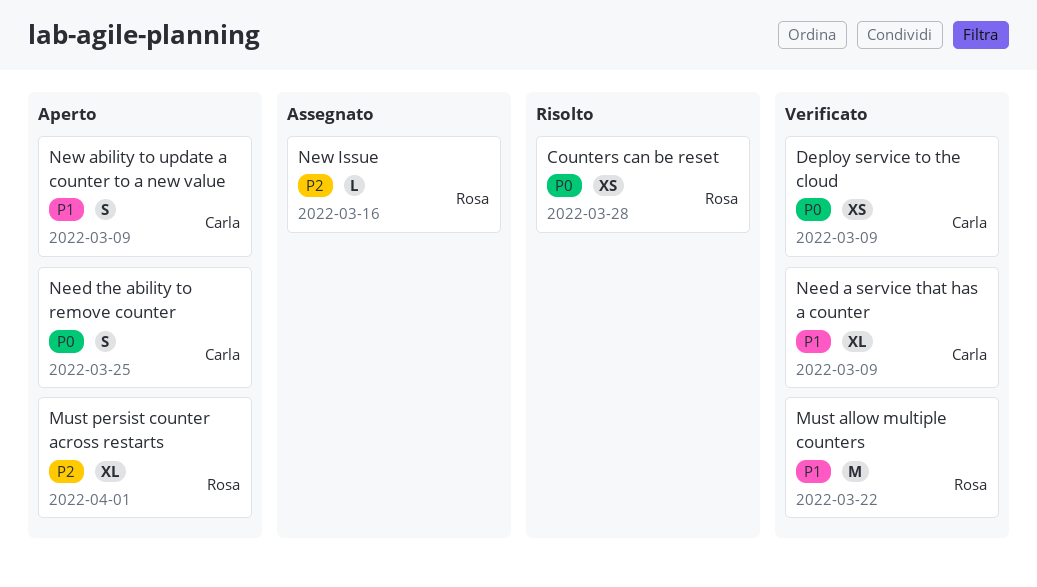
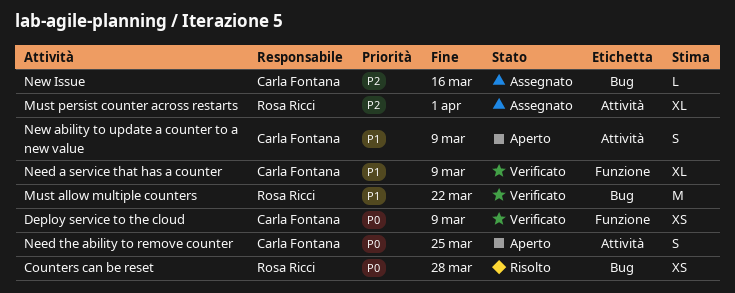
Must persist counter across restarts, status: Aperto -> Assegnato
New Issue, owner: Rosa Ricci -> Carla Fontana

